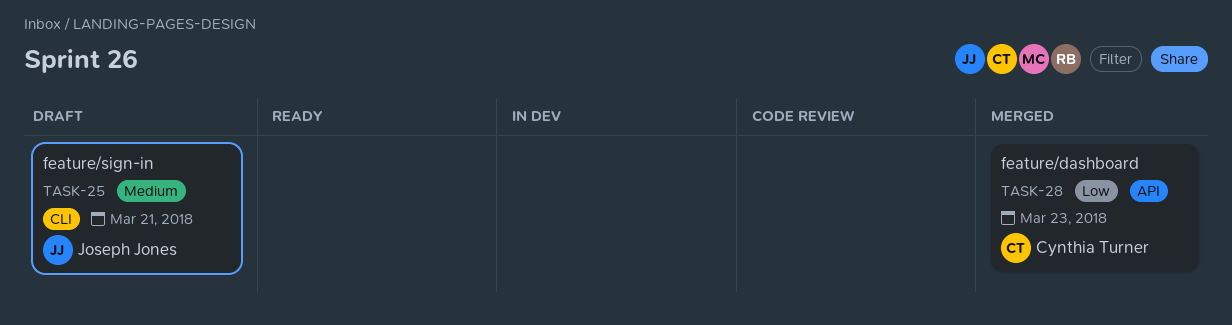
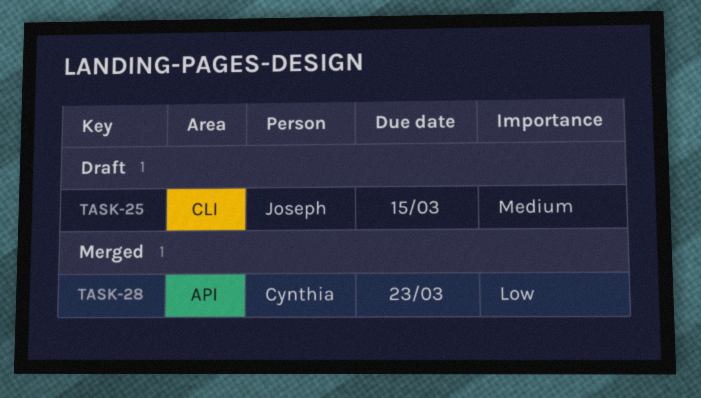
TASK-25, due: Mar 21 -> Mar 15

